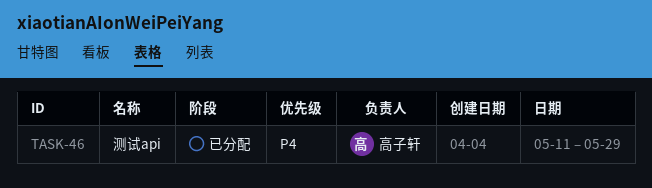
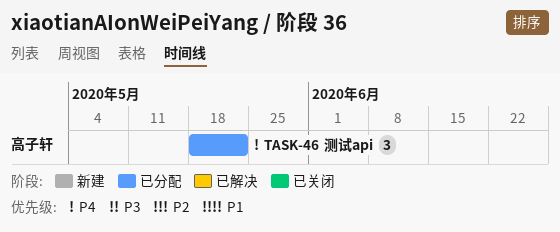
TASK-46, start: May 11 -> May 18
TASK-46, due: May 29 -> May 22

